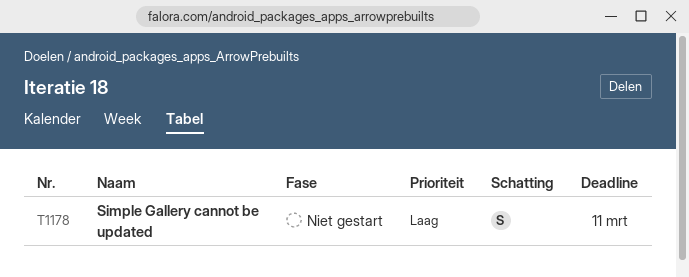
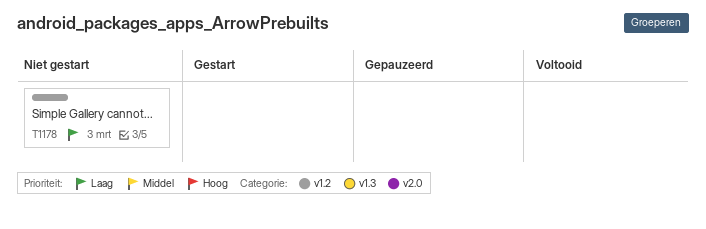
T1178, due: Mar 11 -> Mar 3

